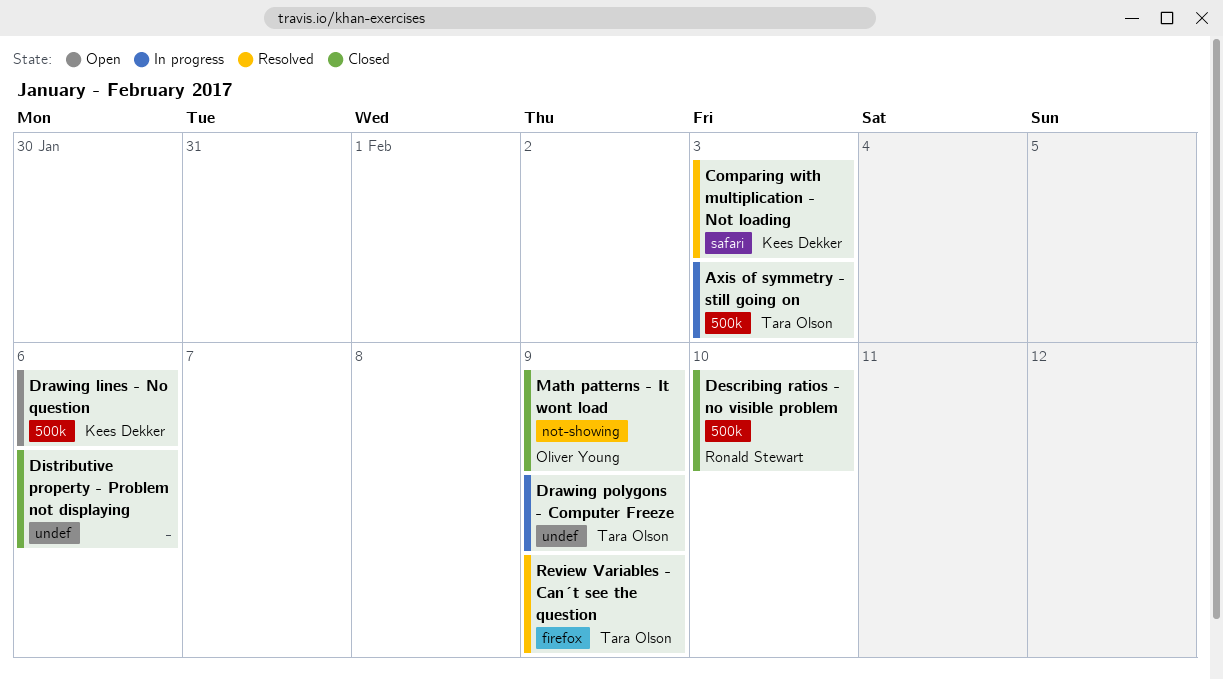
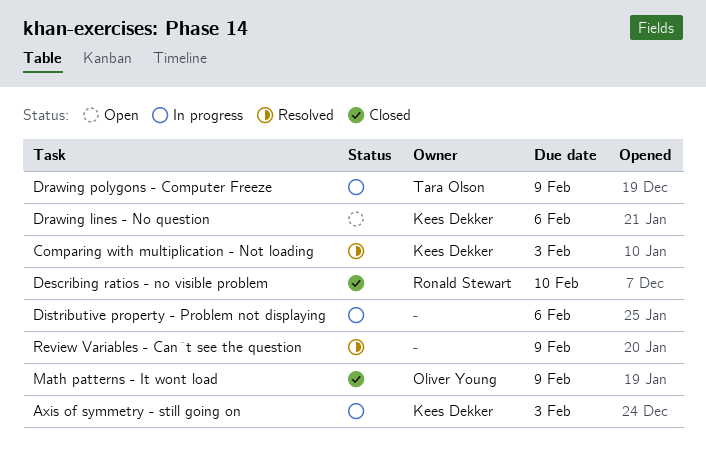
Axis of symmetry - still going on, owner: Tara Olson -> Kees Dekker
Distributive property - Problem not displaying, status: Closed -> In progress
Review Variables - Can´t see the question, owner: Tara Olson -> none

